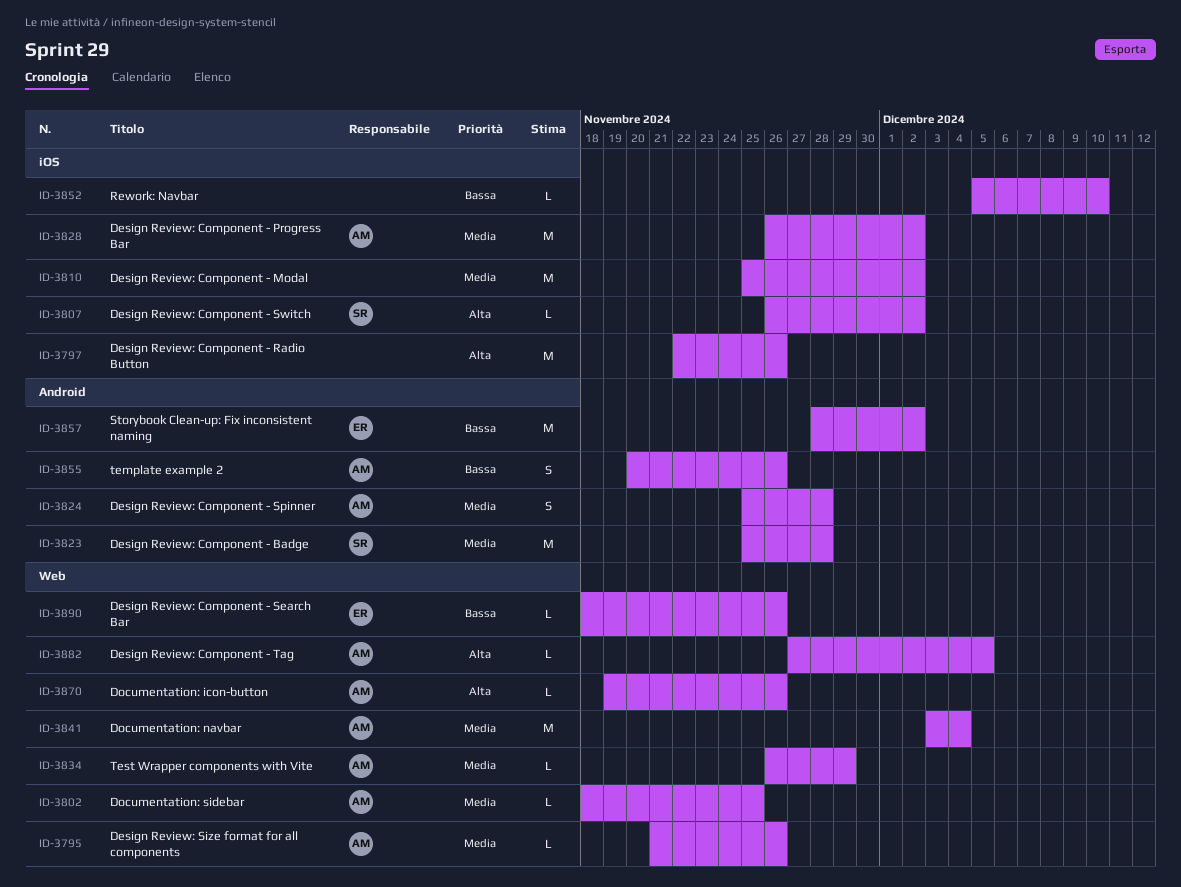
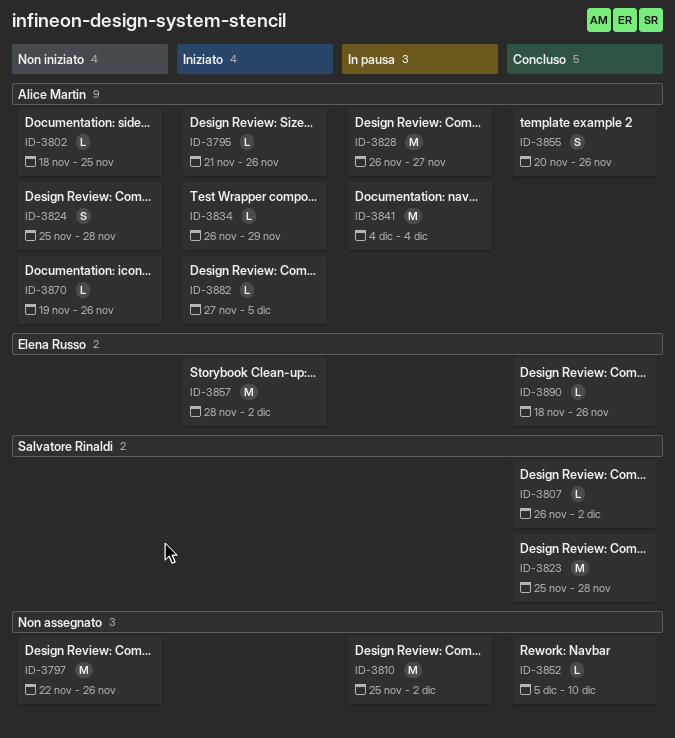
ID-3828, due: Dec 2 -> Nov 27
ID-3841, start: Dec 3 -> Dec 4

